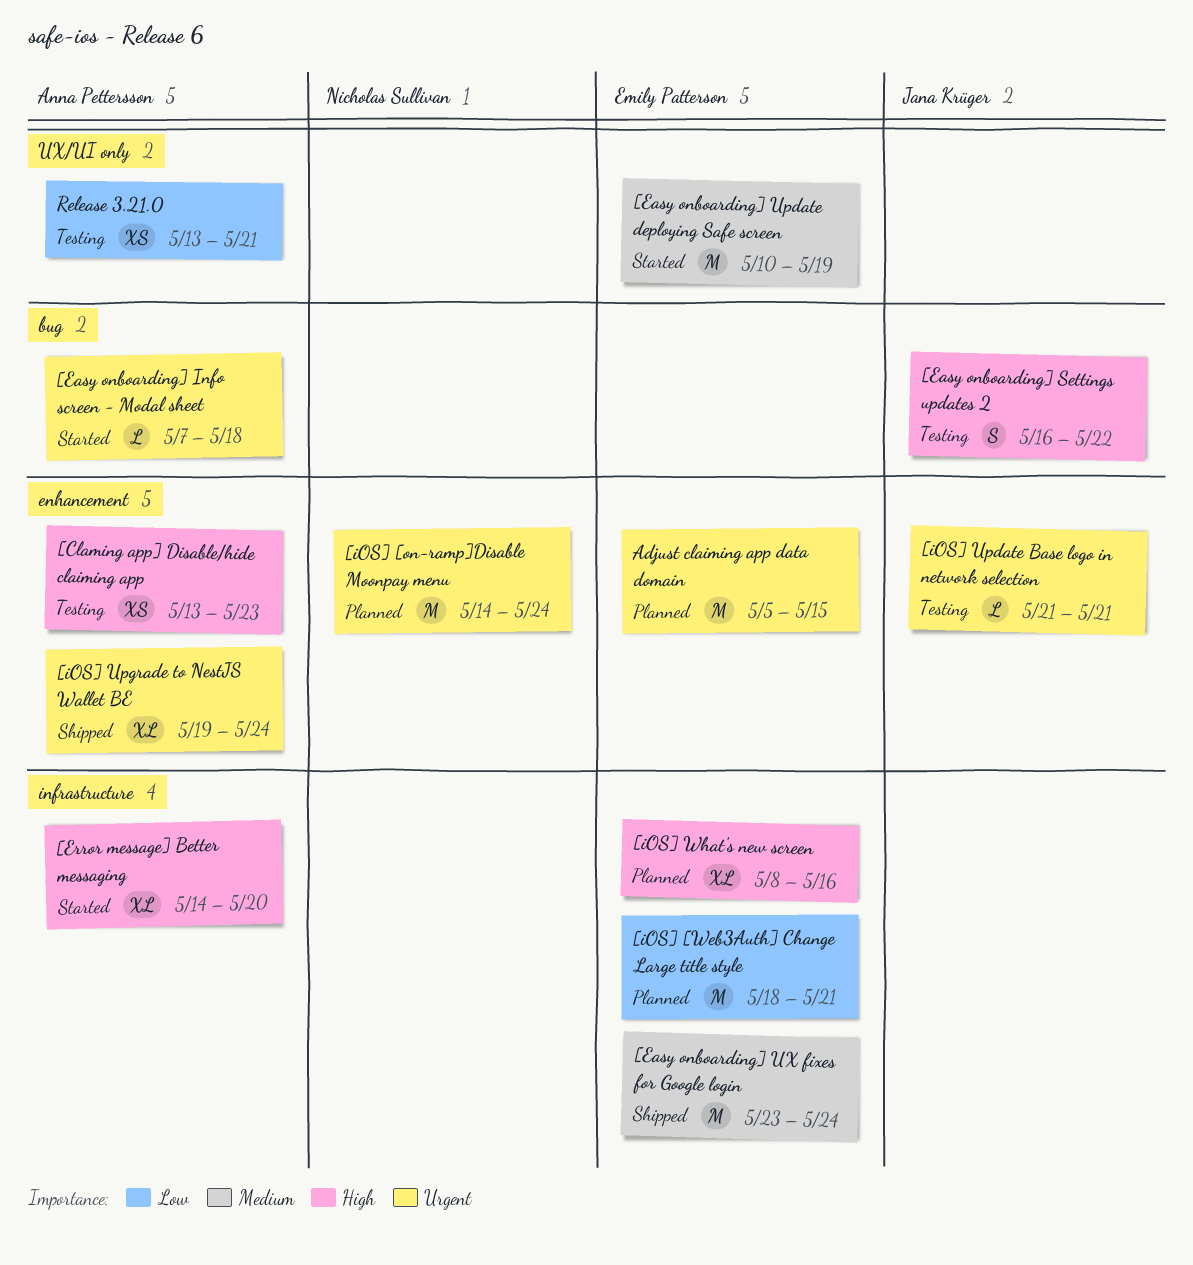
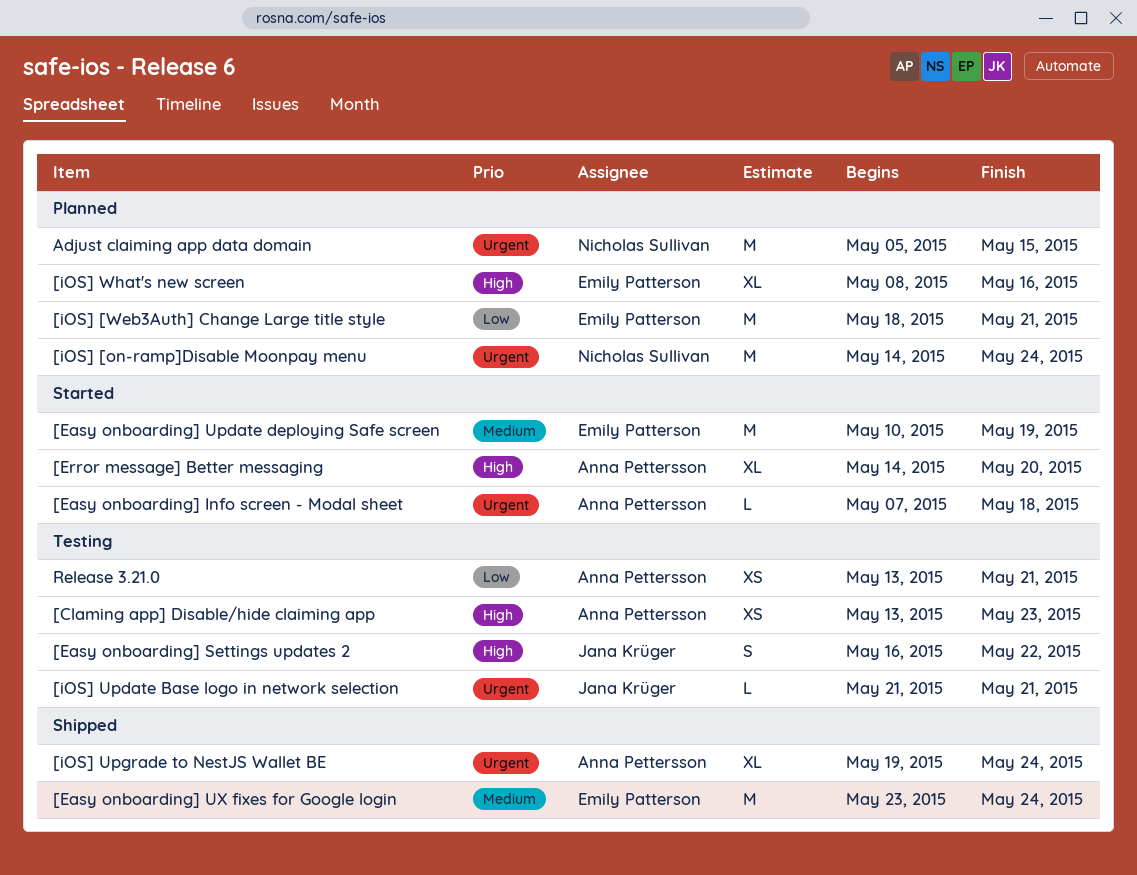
Adjust claiming app data domain, owner: Emily Patterson -> Nicholas Sullivan

